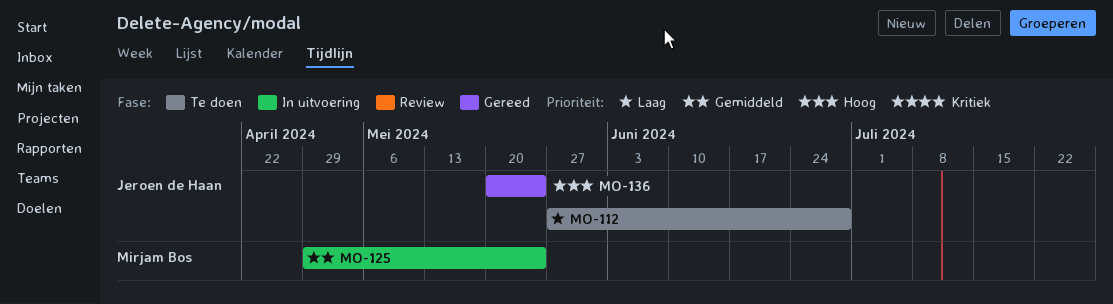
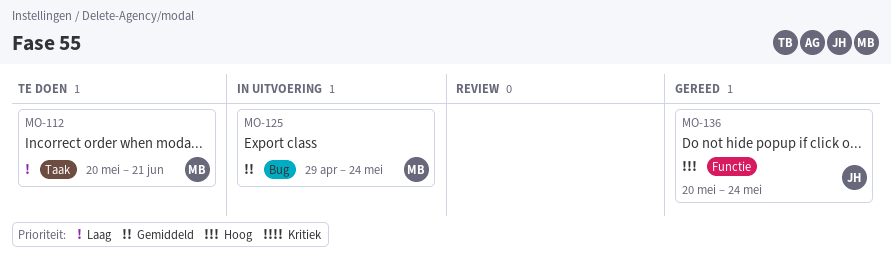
MO-112, owner: Jeroen de Haan -> Mirjam Bos
MO-112, start: May 27 -> May 20
MO-112, due: Jun 28 -> Jun 21

